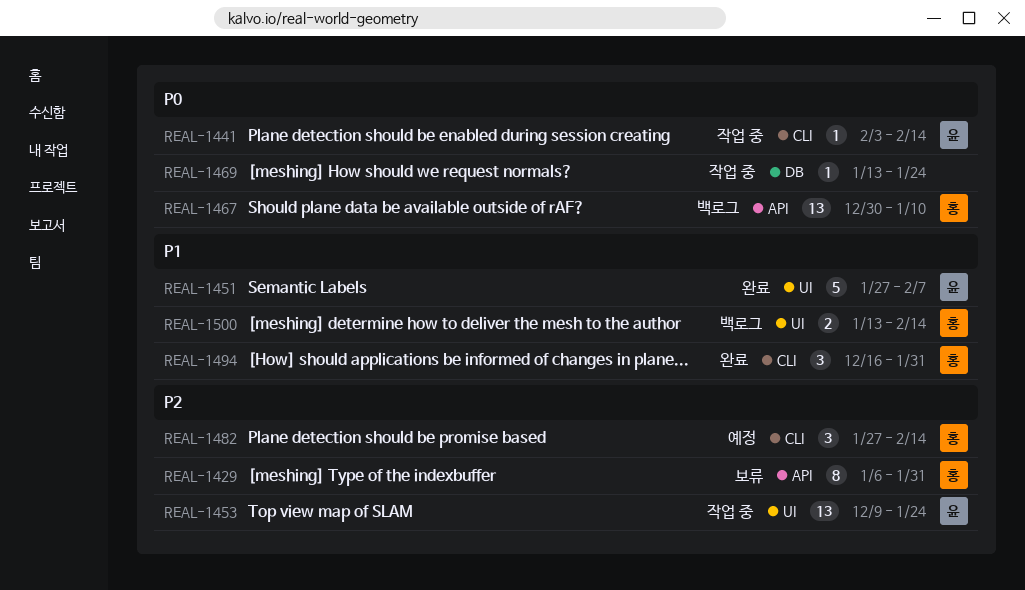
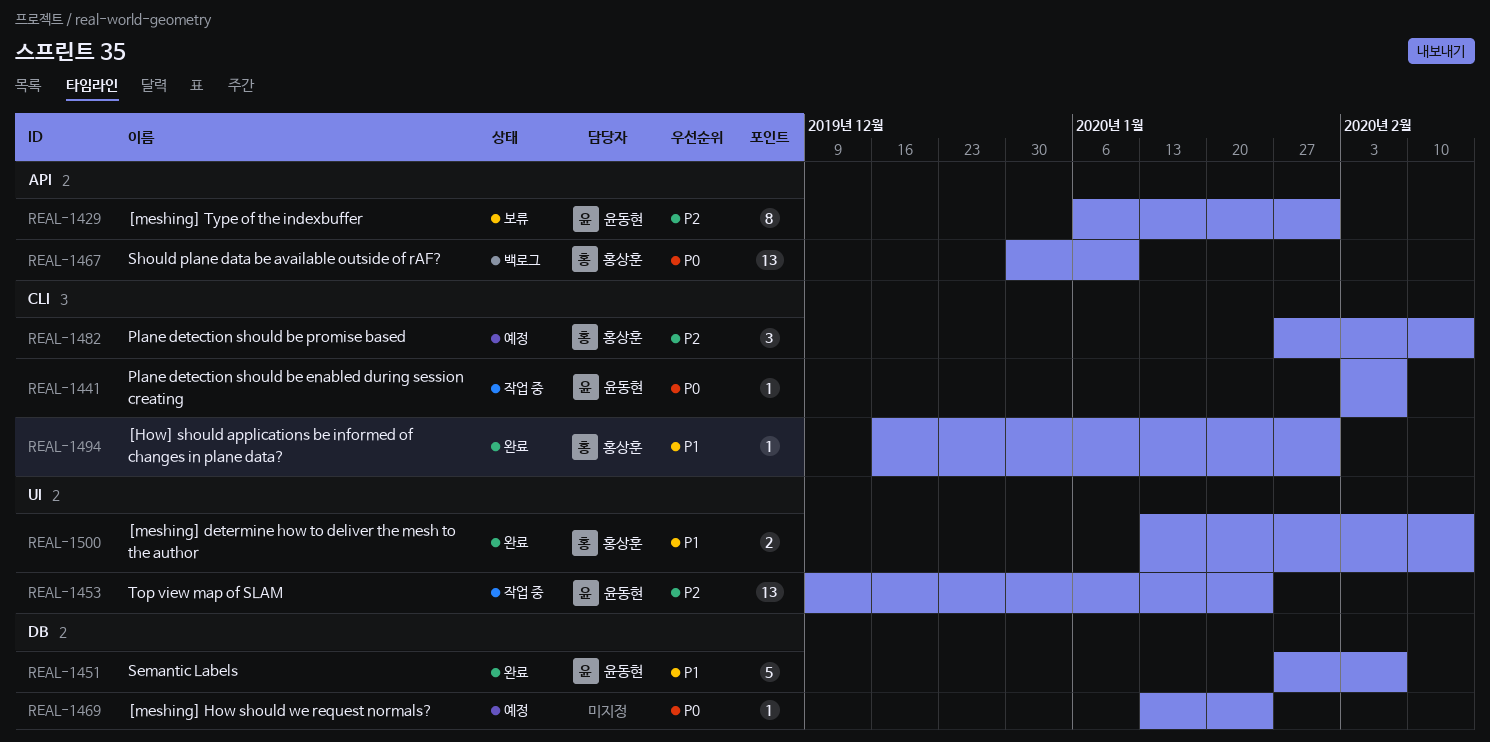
REAL-1429, owner: 홍상훈 -> 윤동현
REAL-1441, due: Feb 14 -> Feb 7
REAL-1451, label: UI -> DB
REAL-1469, status: 작업 중 -> 예정
REAL-1494, estimate: 3 -> 1
REAL-1500, status: 백로그 -> 완료

